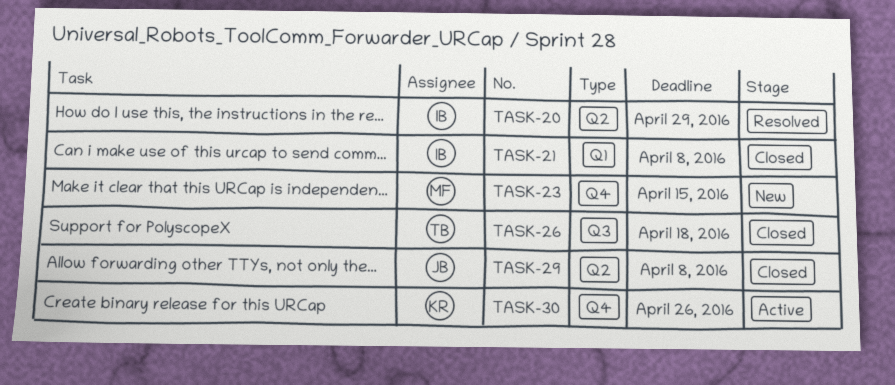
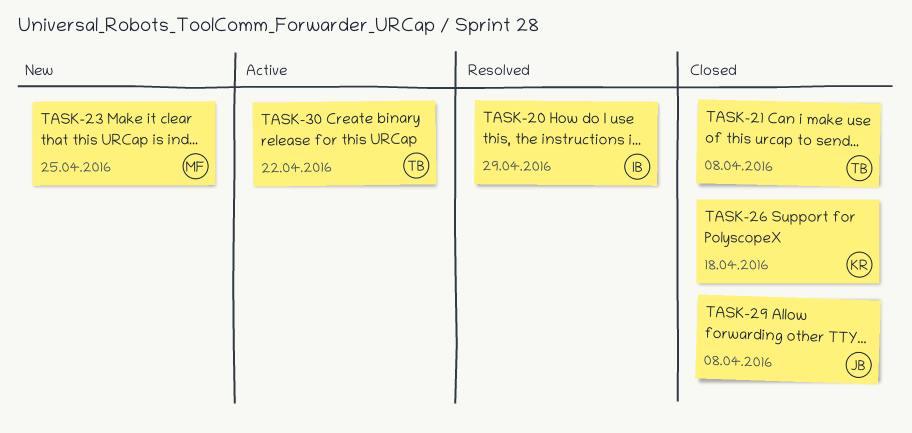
TASK-21, owner: IB -> TB
TASK-23, due: Apr 15 -> Apr 25
TASK-26, owner: TB -> KR
TASK-30, owner: KR -> TB
TASK-30, due: Apr 26 -> Apr 22

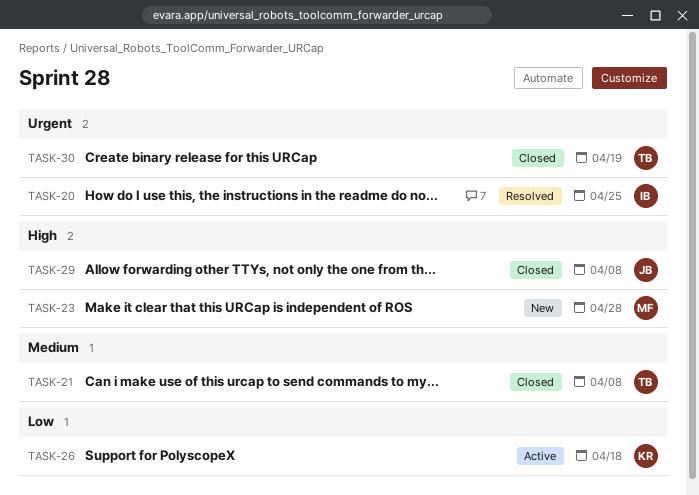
TASK-20, due: Apr 29 -> Apr 25
TASK-23, due: Apr 25 -> Apr 28
TASK-26, status: Closed -> Active
TASK-30, status: Active -> Closed
TASK-30, due: Apr 22 -> Apr 19

